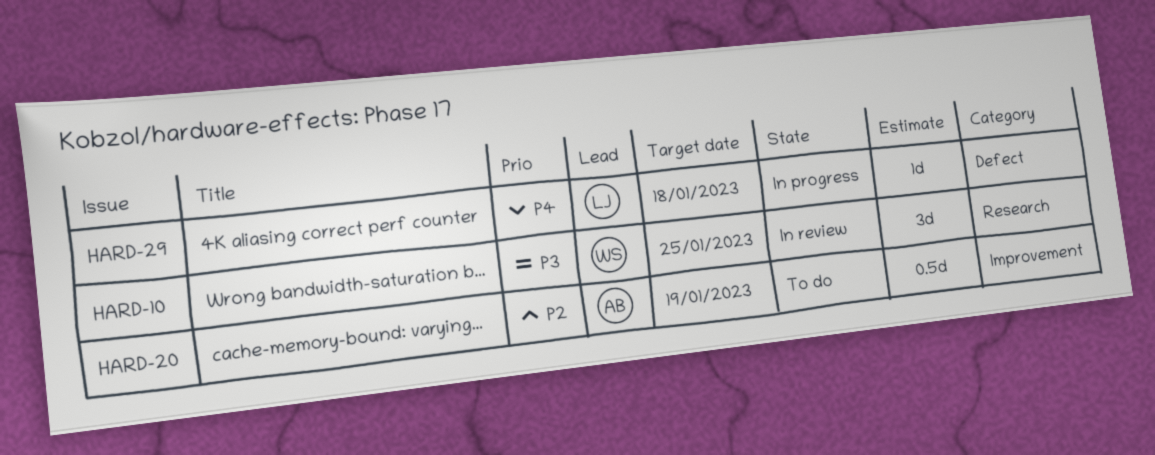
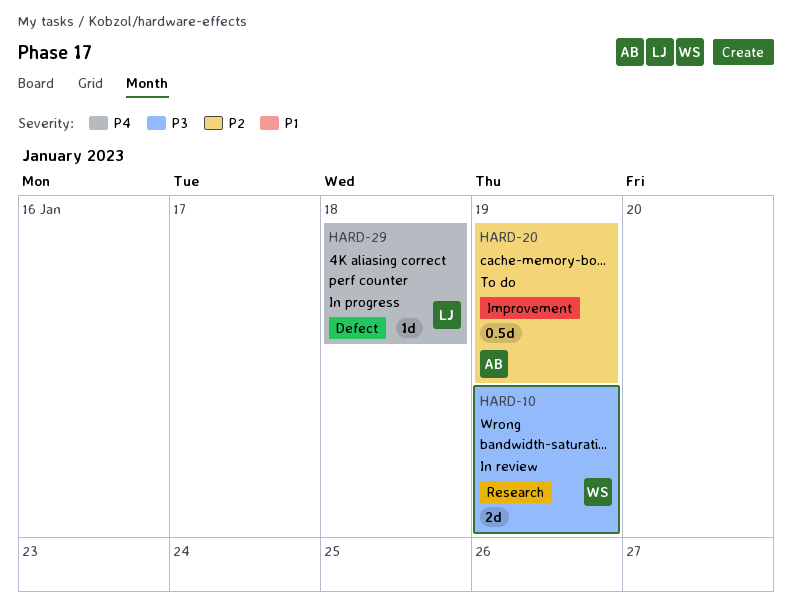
HARD-10, estimate: 3d -> 2d
HARD-10, due: Jan 25 -> Jan 19

